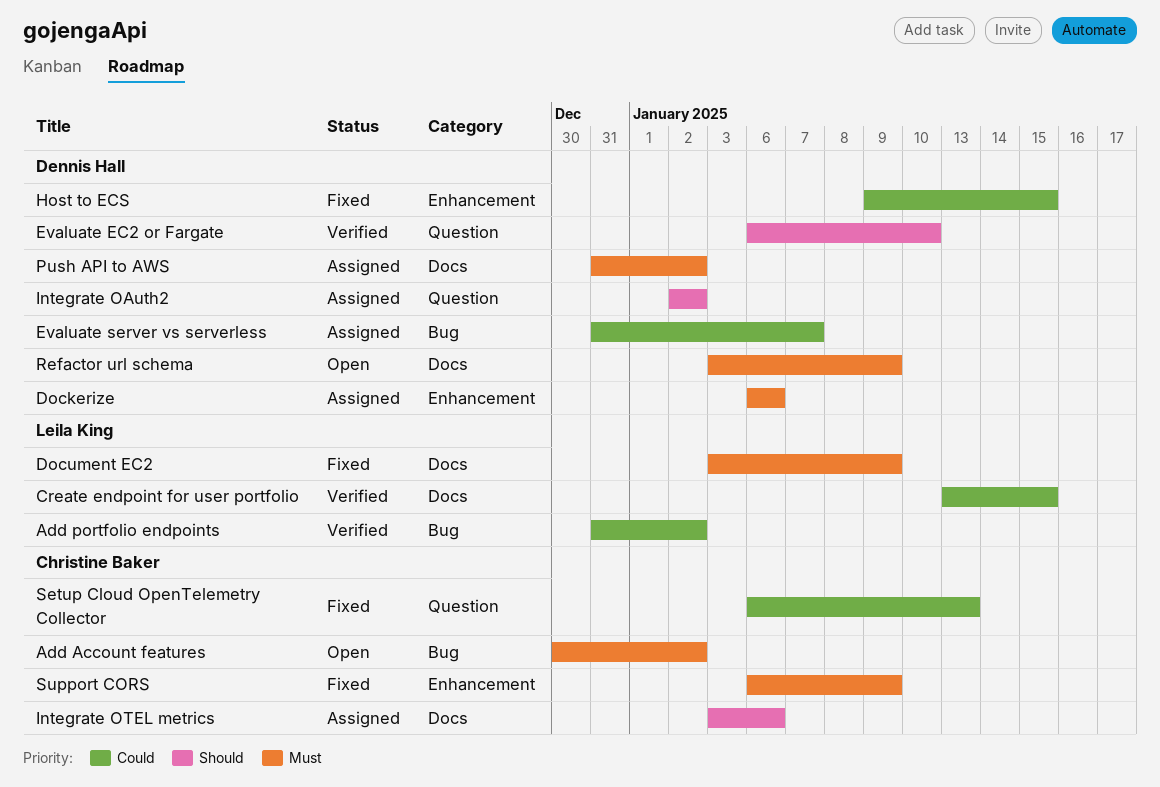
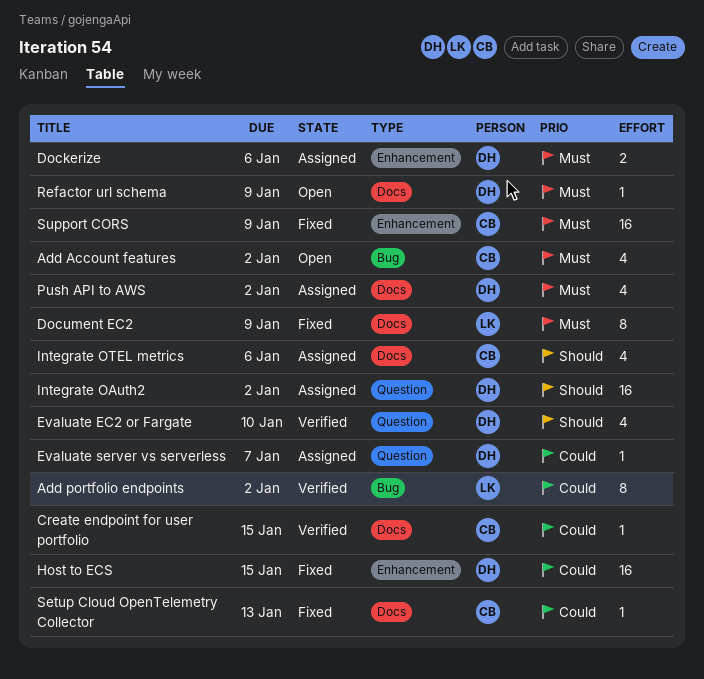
Create endpoint for user portfolio, owner: Leila King -> Christine Baker
Evaluate server vs serverless, label: Bug -> Question
Setup Cloud OpenTelemetry Collector, label: Question -> Docs

